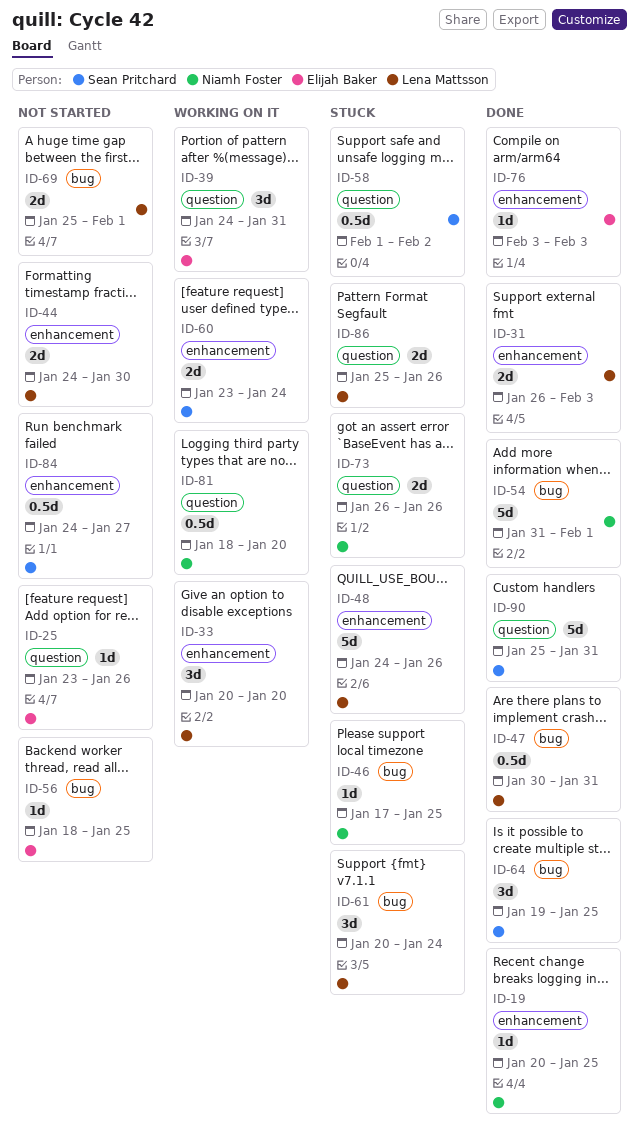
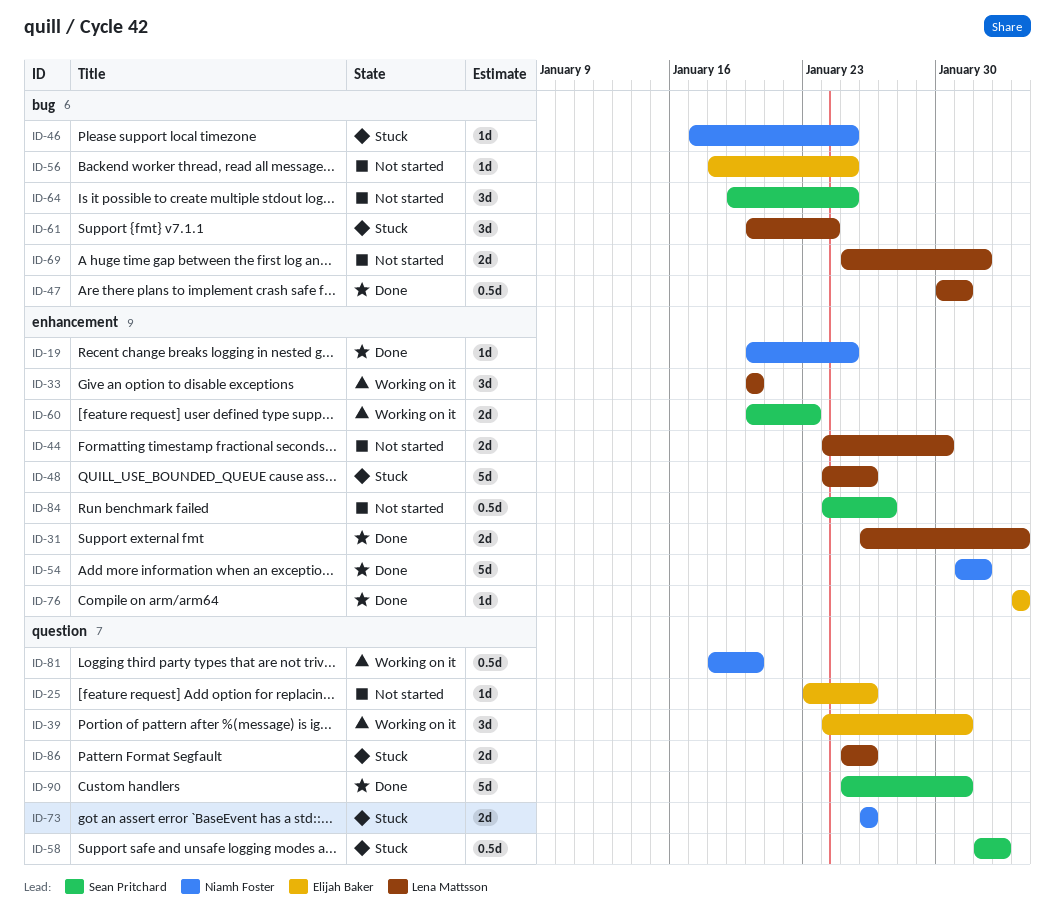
ID-54, label: bug -> enhancement
ID-60, start: Jan 23 -> Jan 20
ID-60, due: Jan 24 -> Jan 23
ID-64, status: Done -> Not started

